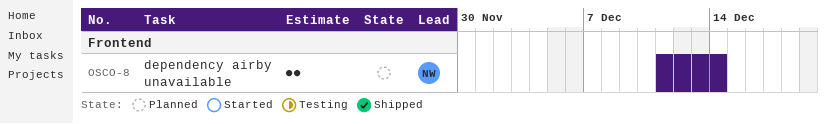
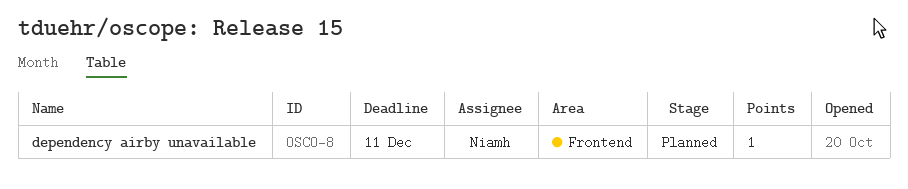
OSCO-8, estimate: 2 -> 1
OSCO-8, due: Dec 14 -> Dec 11

